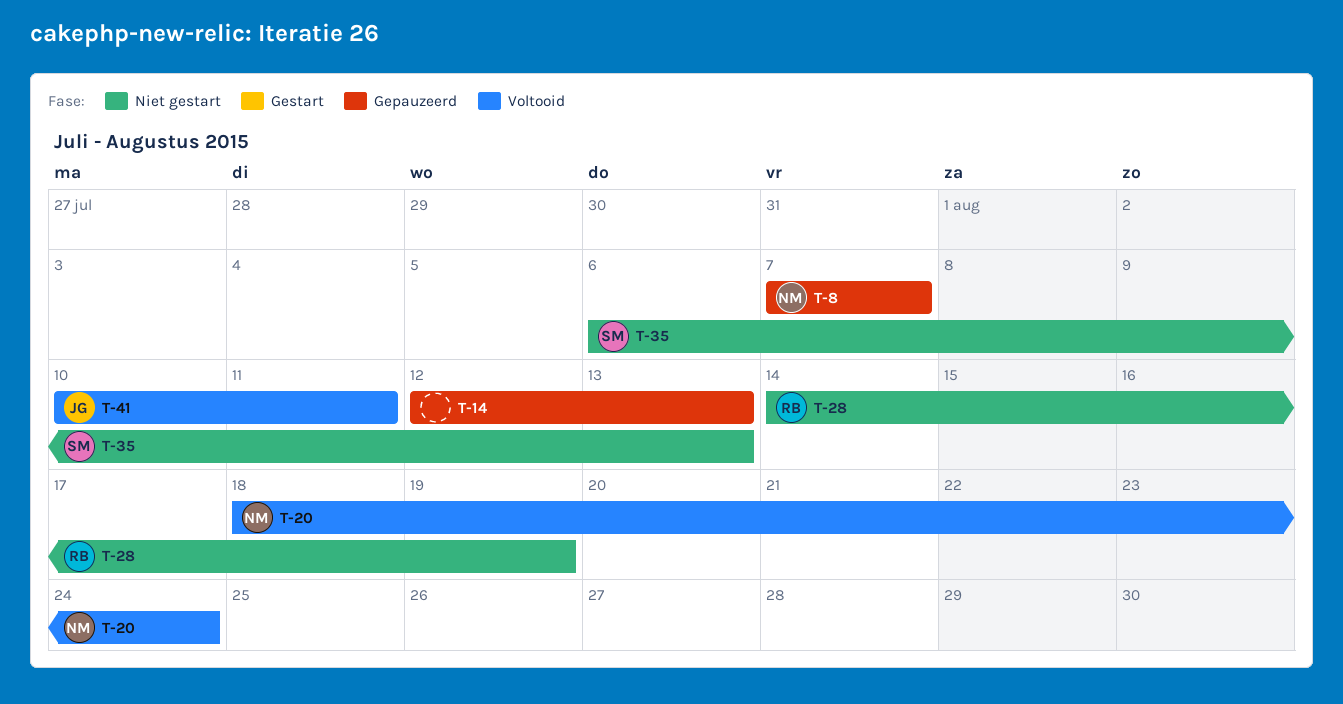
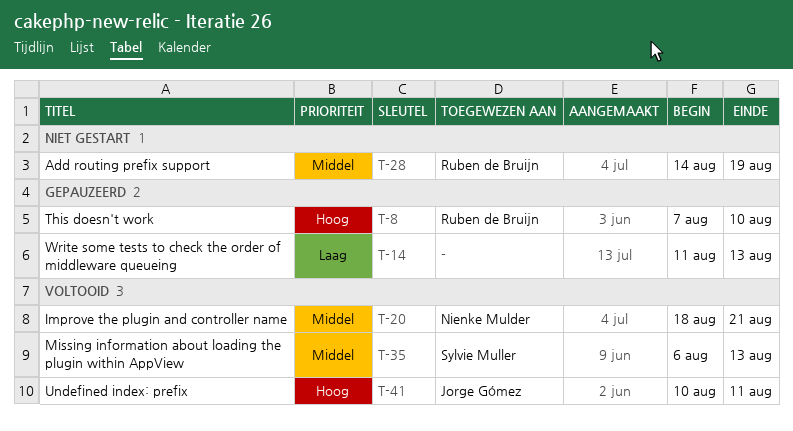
T-8, owner: Nienke Mulder -> Ruben de Bruijn
T-8, due: Aug 7 -> Aug 10
T-14, start: Aug 12 -> Aug 11
T-20, due: Aug 24 -> Aug 21
T-35, status: Niet gestart -> Voltooid

